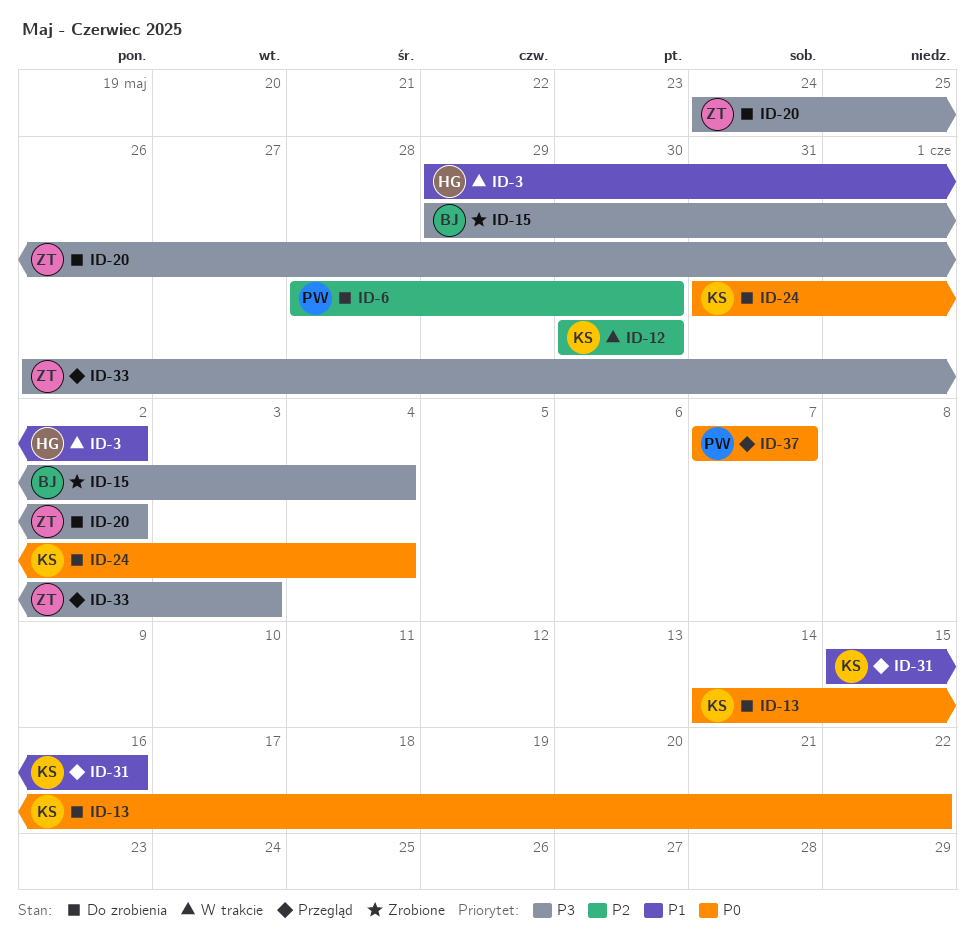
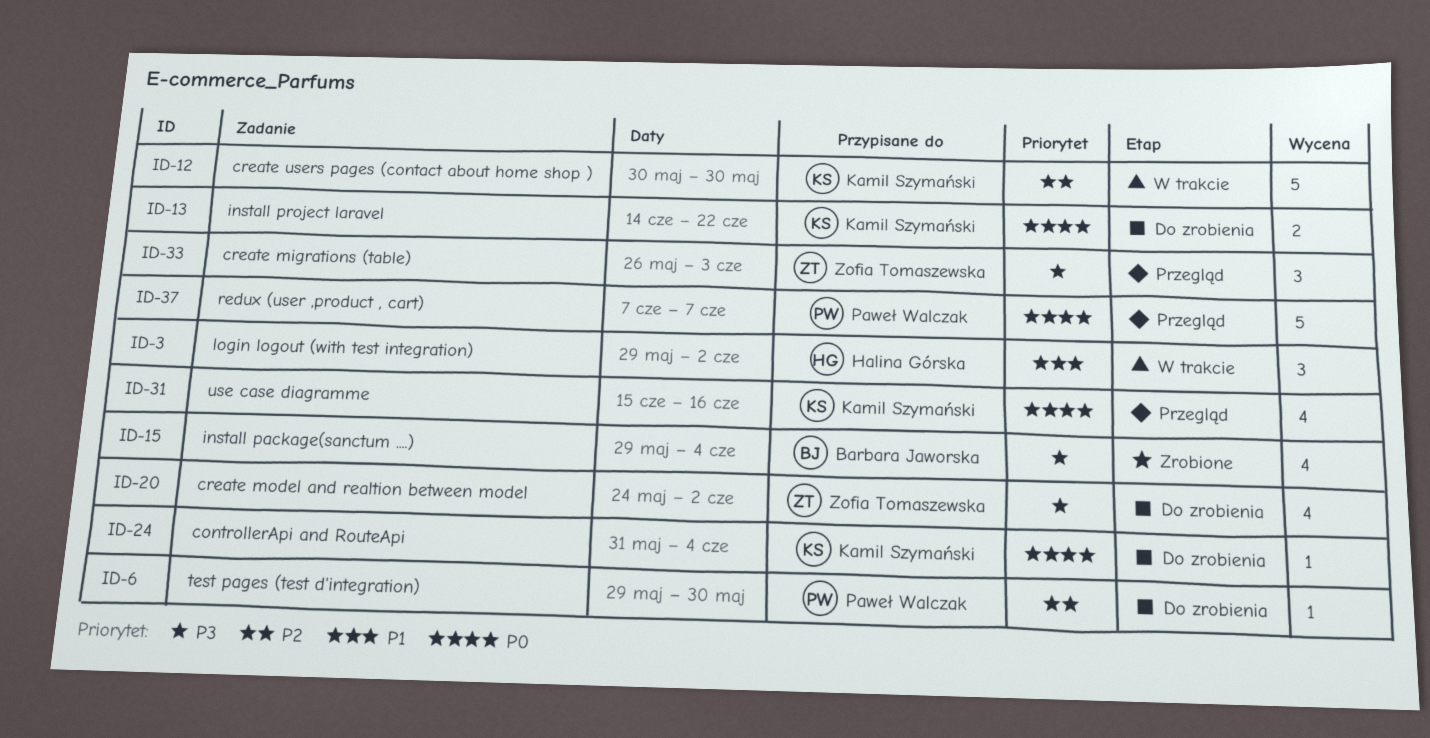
ID-6, start: May 28 -> May 29
ID-31, priority: P1 -> P0

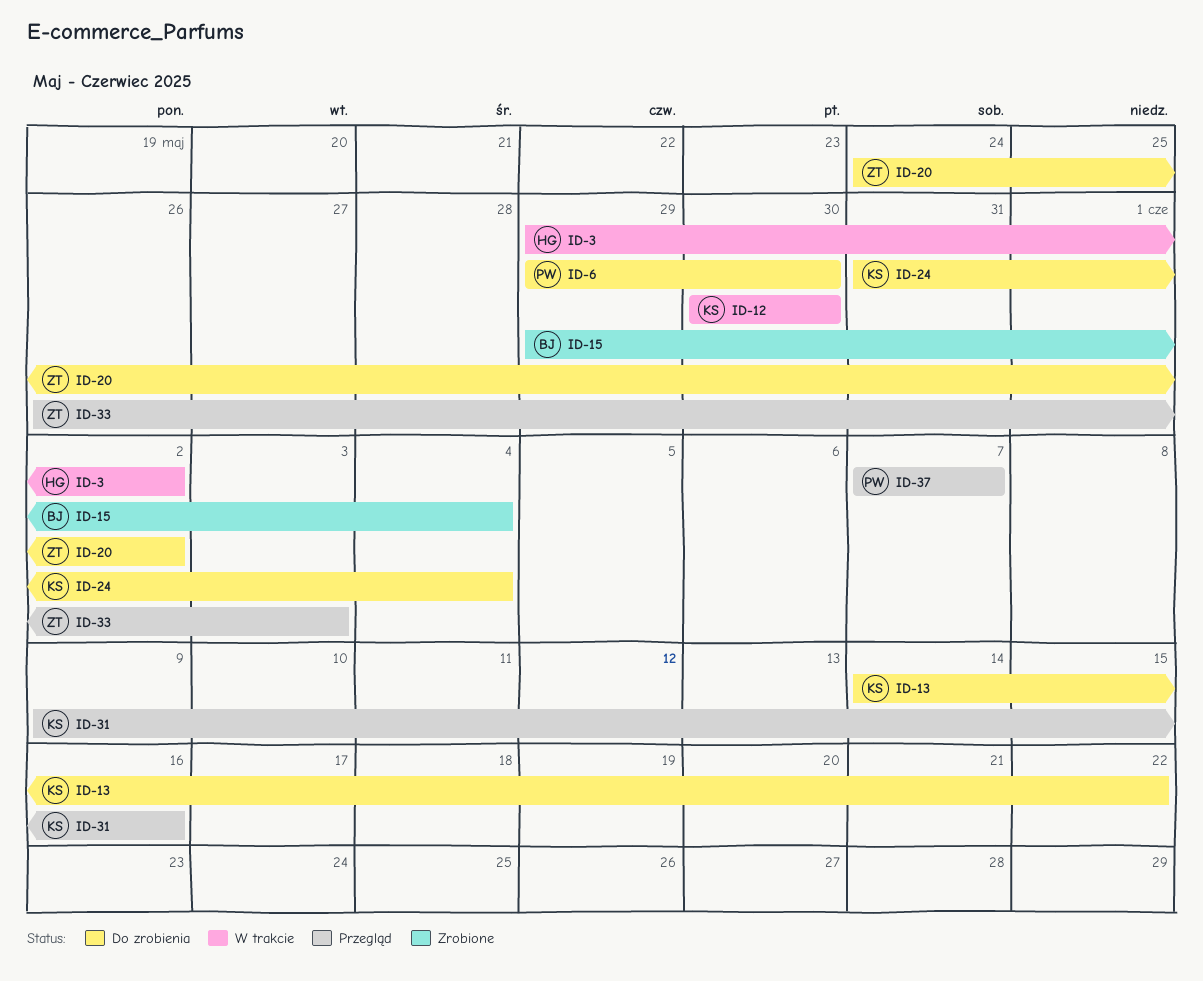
ID-31, start: Jun 15 -> Jun 9

